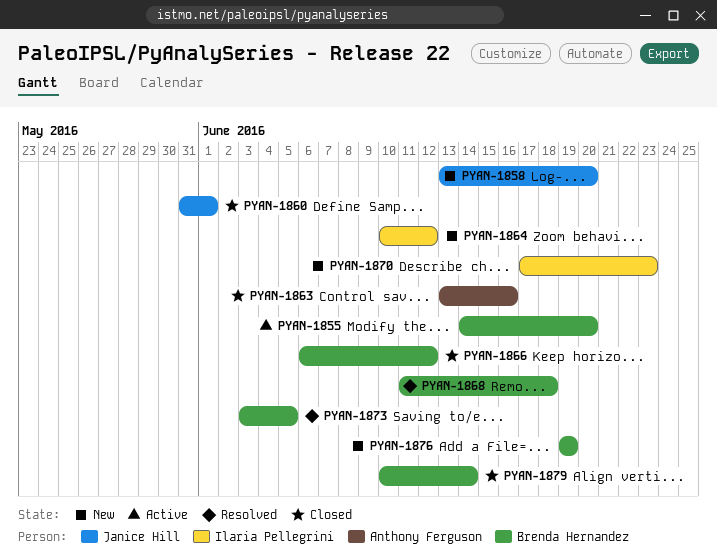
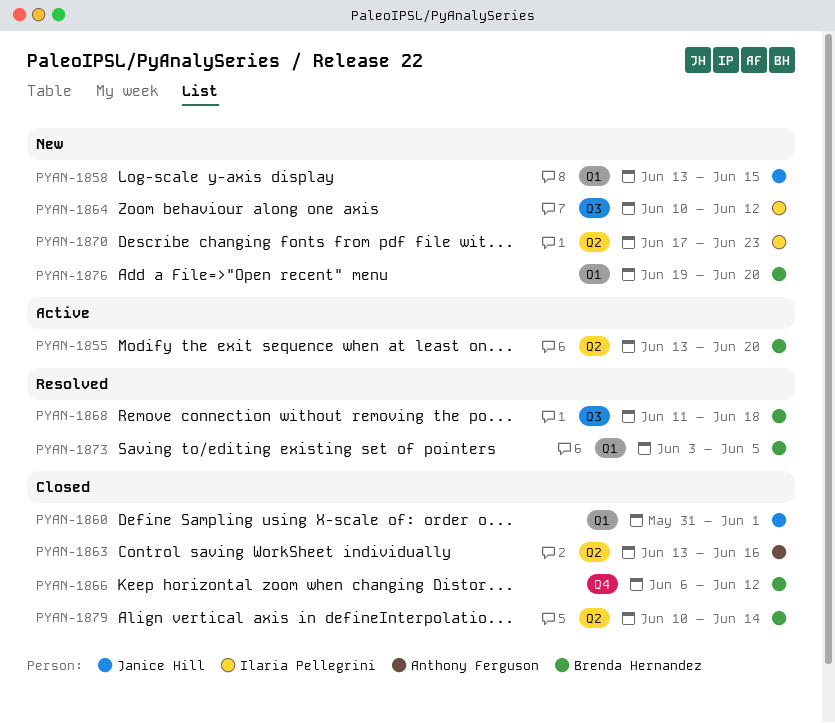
PYAN-1855, start: Jun 14 -> Jun 13
PYAN-1858, due: Jun 20 -> Jun 15
PYAN-1876, due: Jun 19 -> Jun 20

